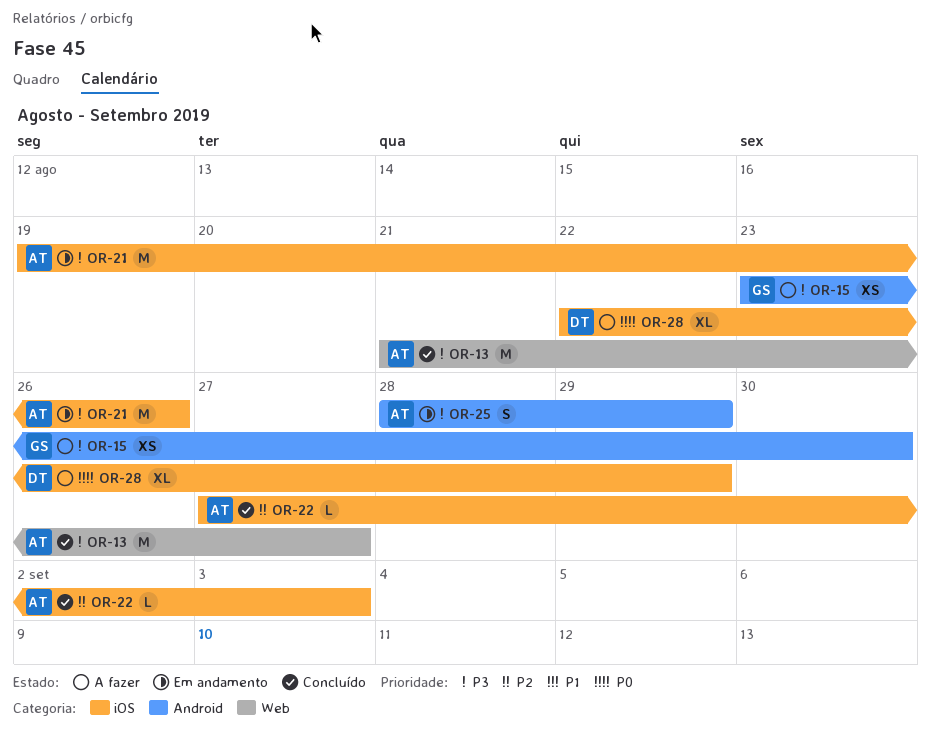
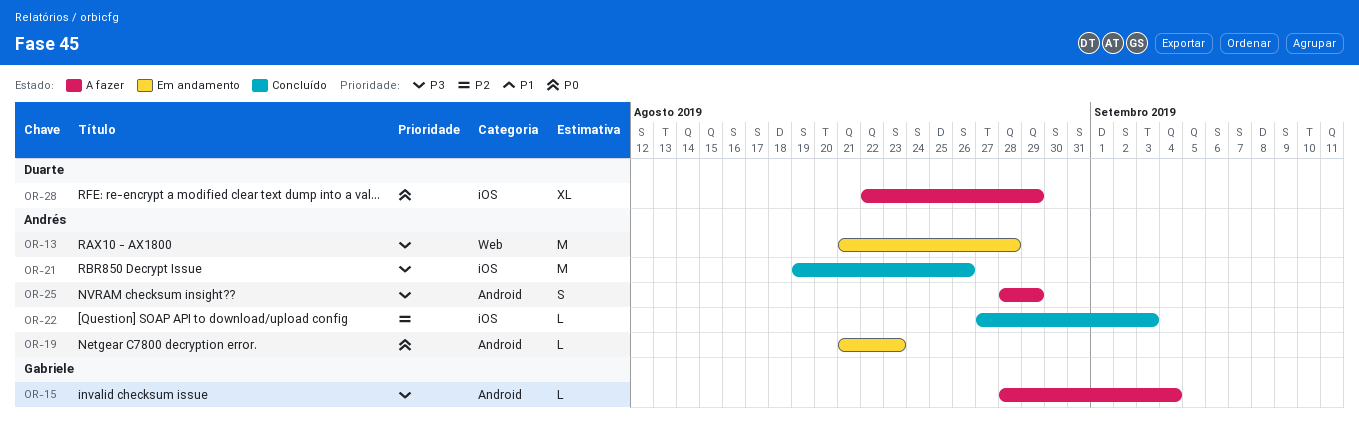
OR-13, status: Concluído -> Em andamento
OR-13, due: Aug 27 -> Aug 28
OR-15, estimate: XS -> L
OR-15, start: Aug 23 -> Aug 28
OR-15, due: Aug 30 -> Sep 4
OR-19: none -> present
OR-21, status: Em andamento -> Concluído
OR-25, status: Em andamento -> A fazer

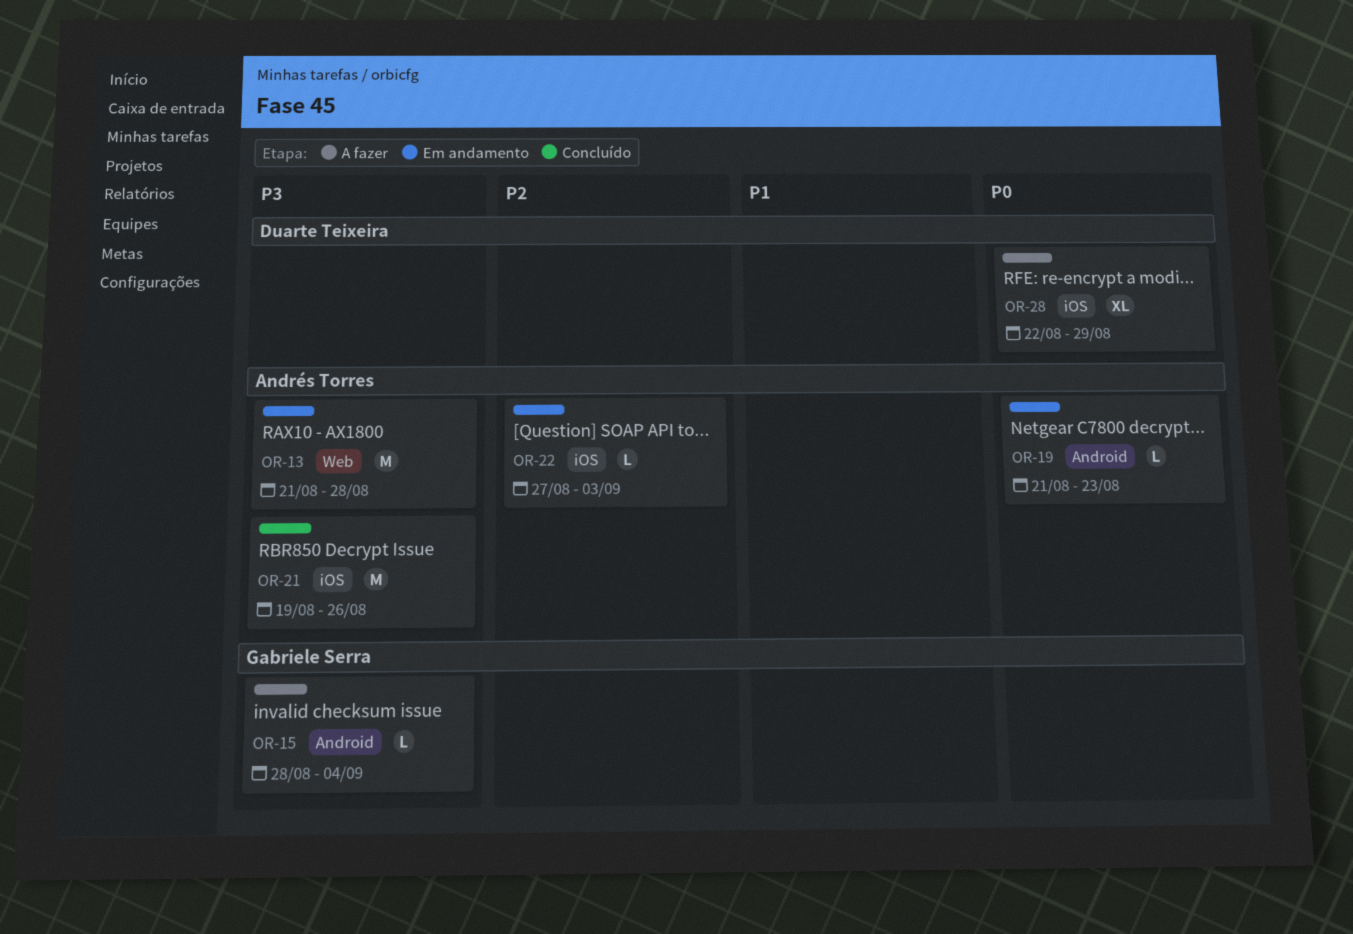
OR-22, status: Concluído -> Em andamento
OR-25: present -> none

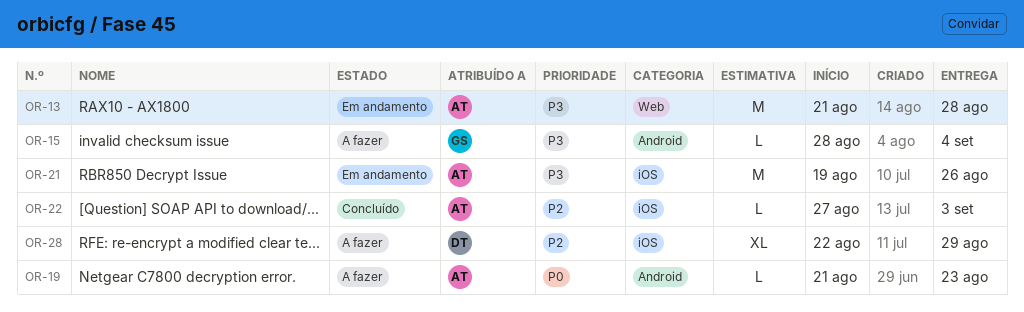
OR-19, status: Em andamento -> A fazer
OR-21, status: Concluído -> Em andamento
OR-22, status: Em andamento -> Concluído
OR-28, priority: P0 -> P2

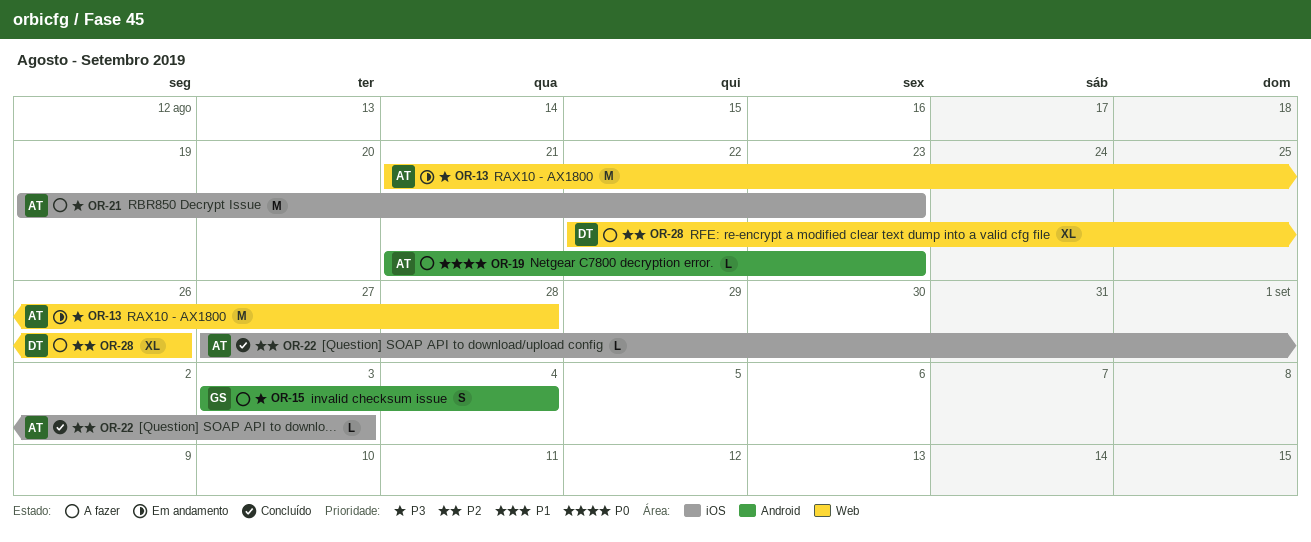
OR-15, estimate: L -> S
OR-15, start: Aug 28 -> Sep 3
OR-21, status: Em andamento -> A fazer
OR-21, due: Aug 26 -> Aug 23
OR-28, label: iOS -> Web
OR-28, due: Aug 29 -> Aug 26

